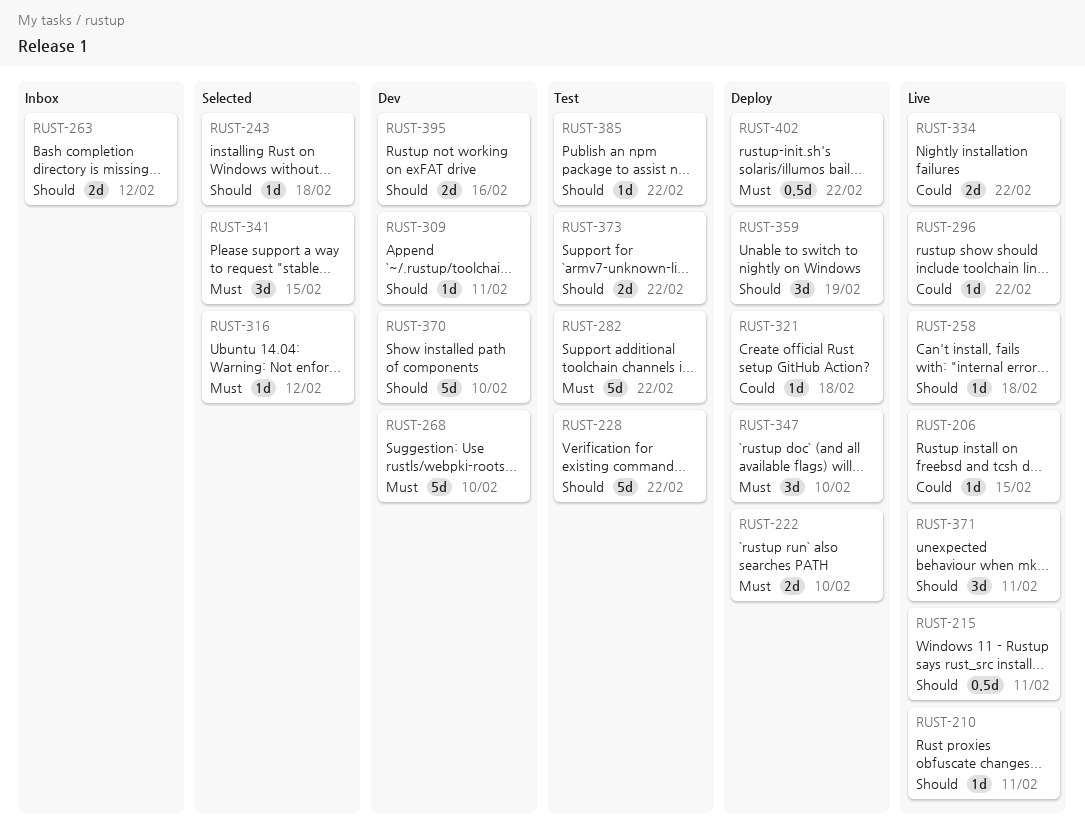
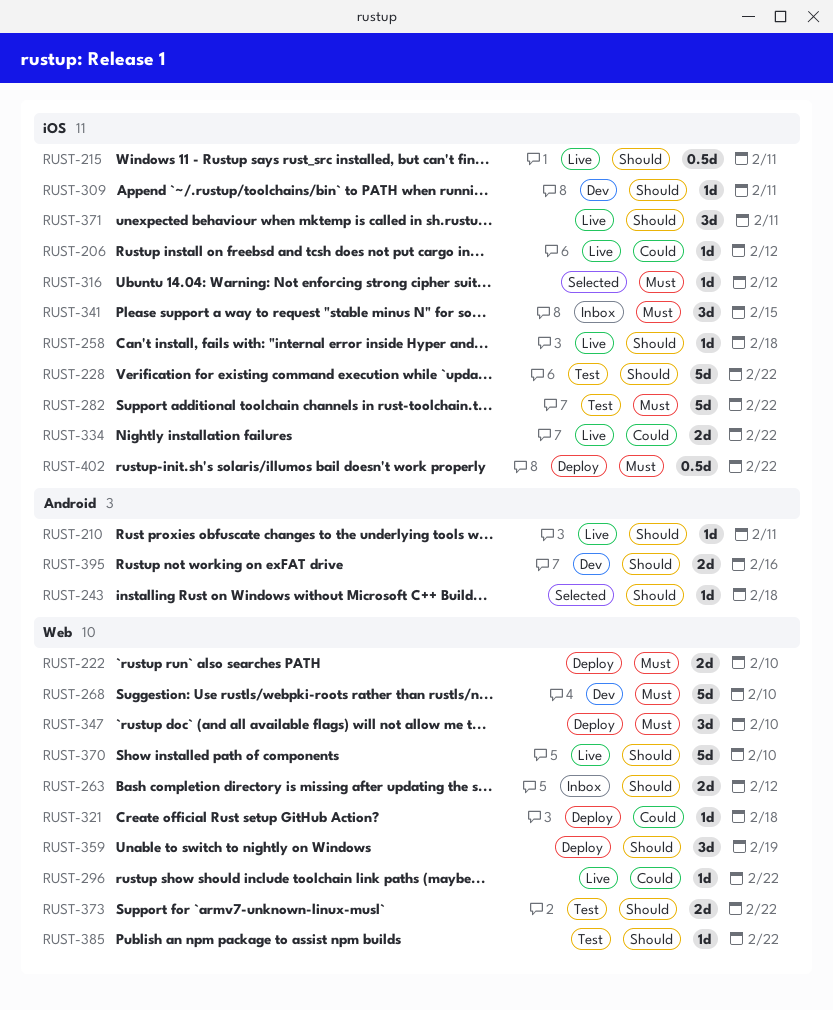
RUST-206, due: Feb 15 -> Feb 12
RUST-341, status: Selected -> Inbox
RUST-370, status: Dev -> Live

